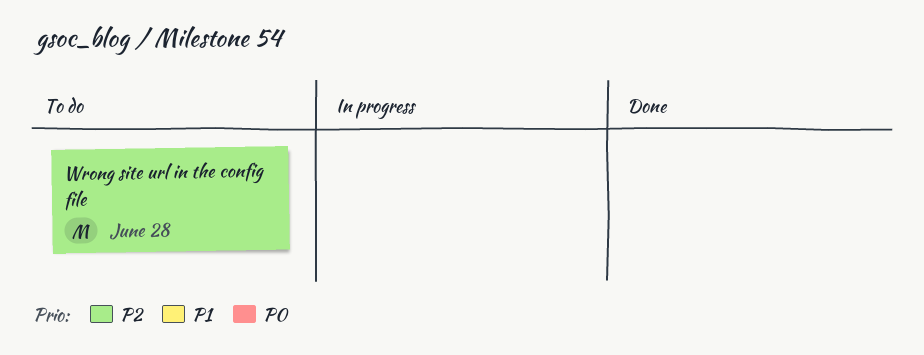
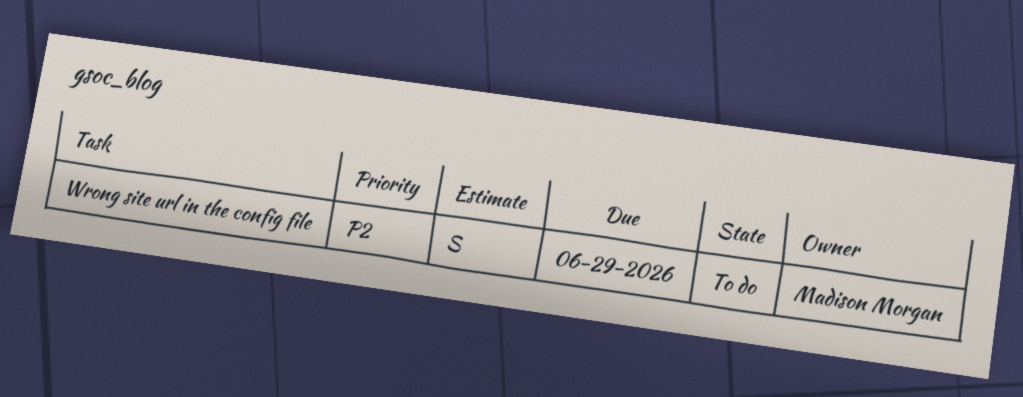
Wrong site url in the config file, estimate: M -> S
Wrong site url in the config file, due: Jun 28 -> Jun 29

